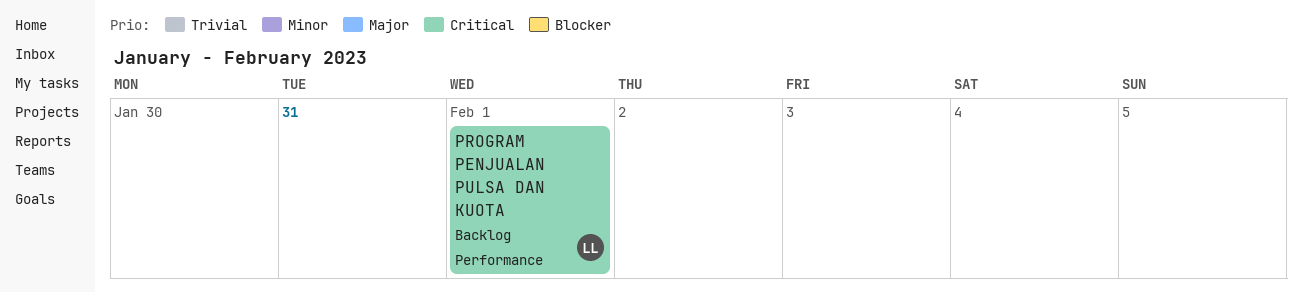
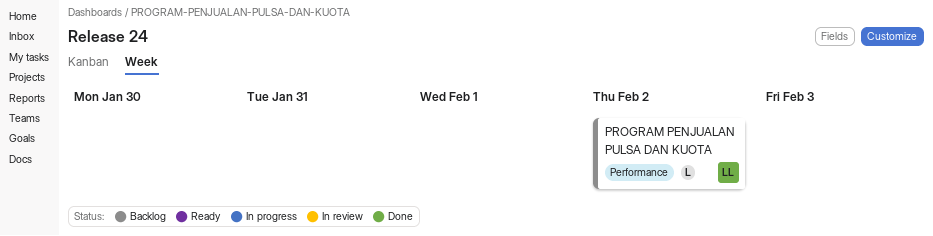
PROGRAM PENJUALAN PULSA DAN KUOTA, due: Feb 1 -> Feb 2

